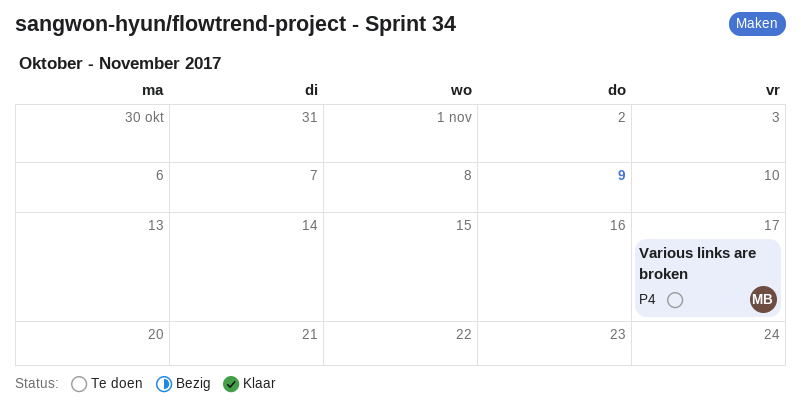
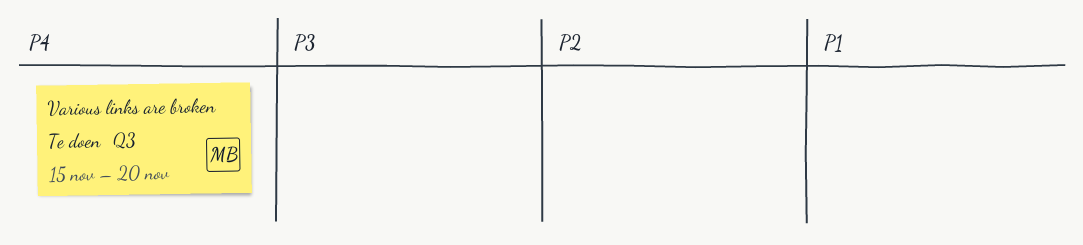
Various links are broken, due: Nov 17 -> Nov 20

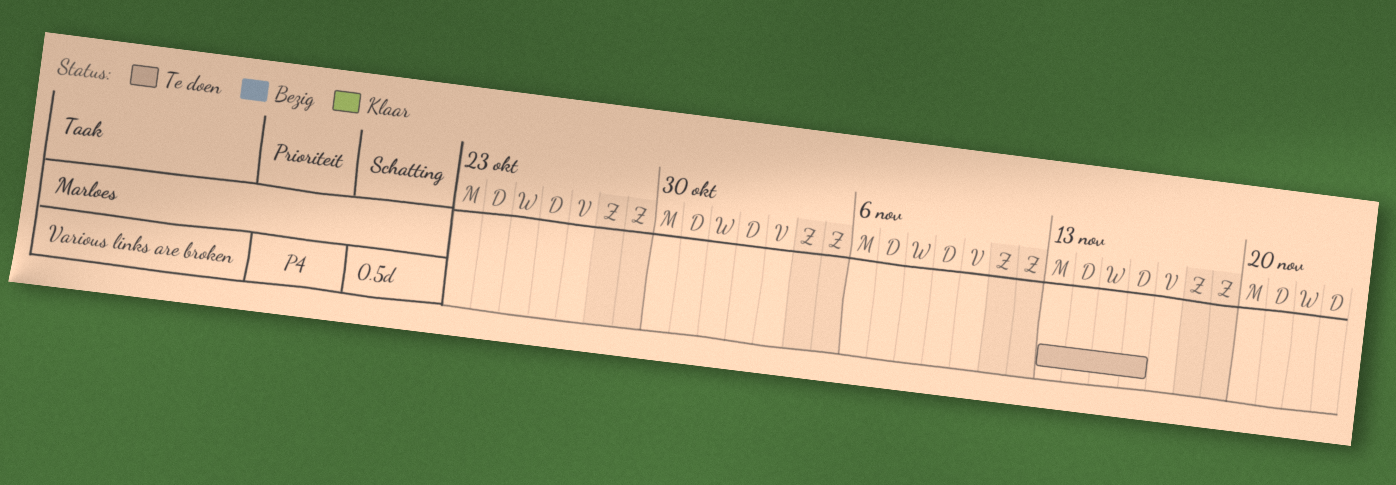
Various links are broken, start: Nov 15 -> Nov 13
Various links are broken, due: Nov 20 -> Nov 16

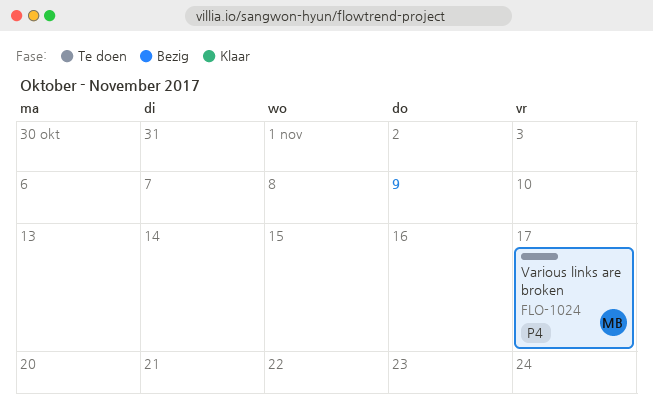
Various links are broken, due: Nov 16 -> Nov 17

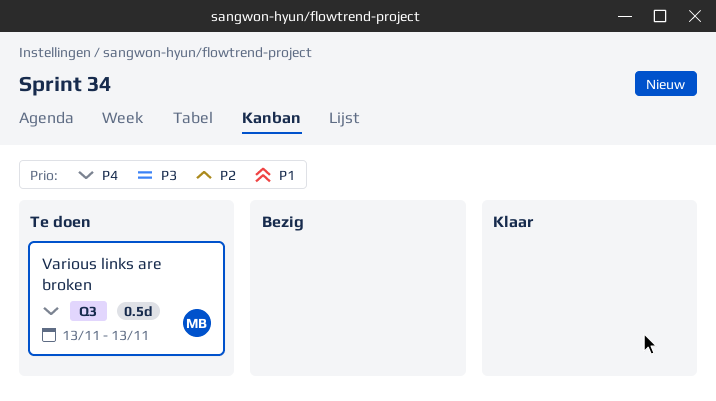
Various links are broken, due: Nov 17 -> Nov 13

